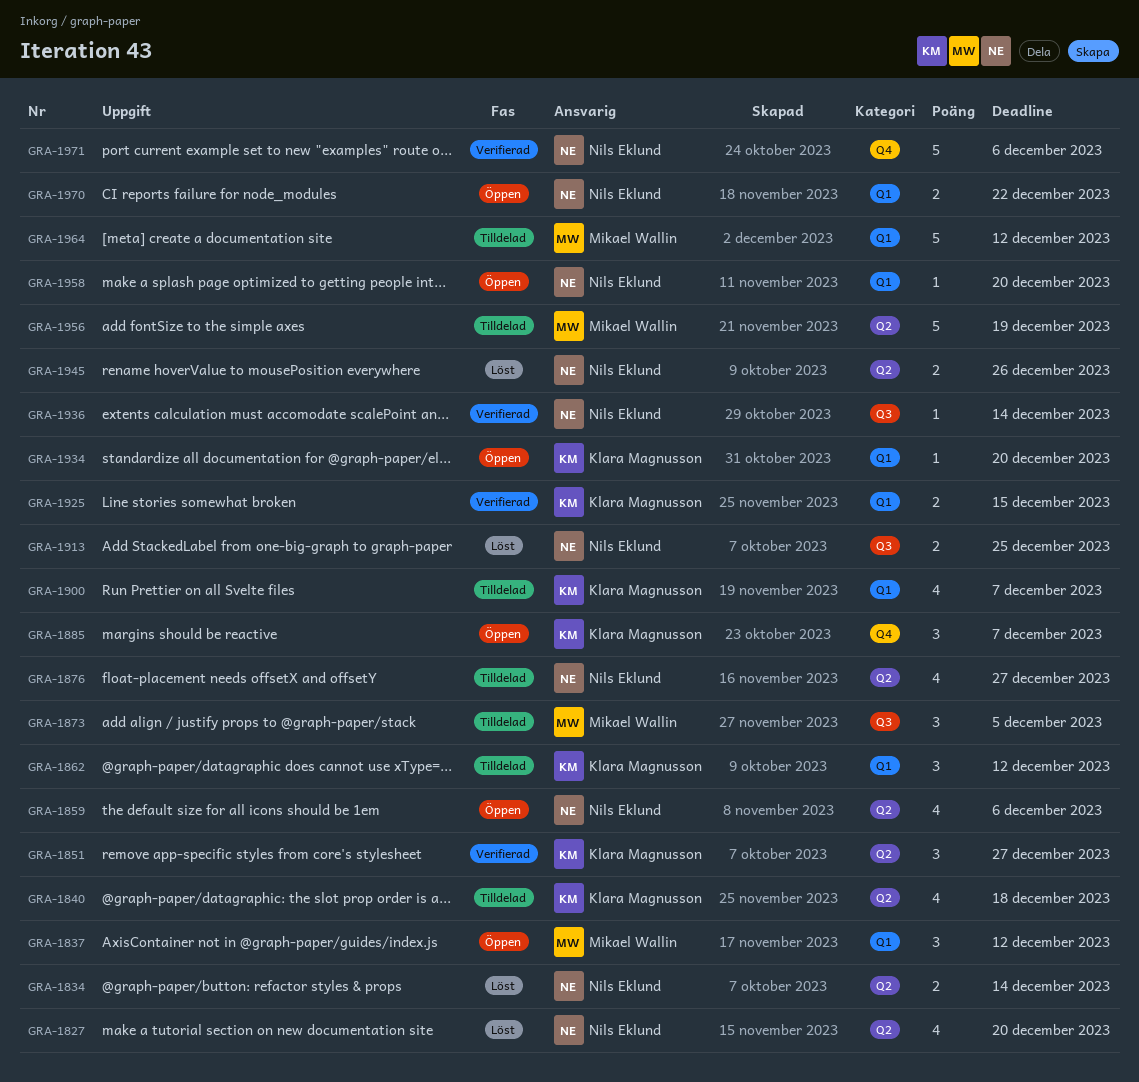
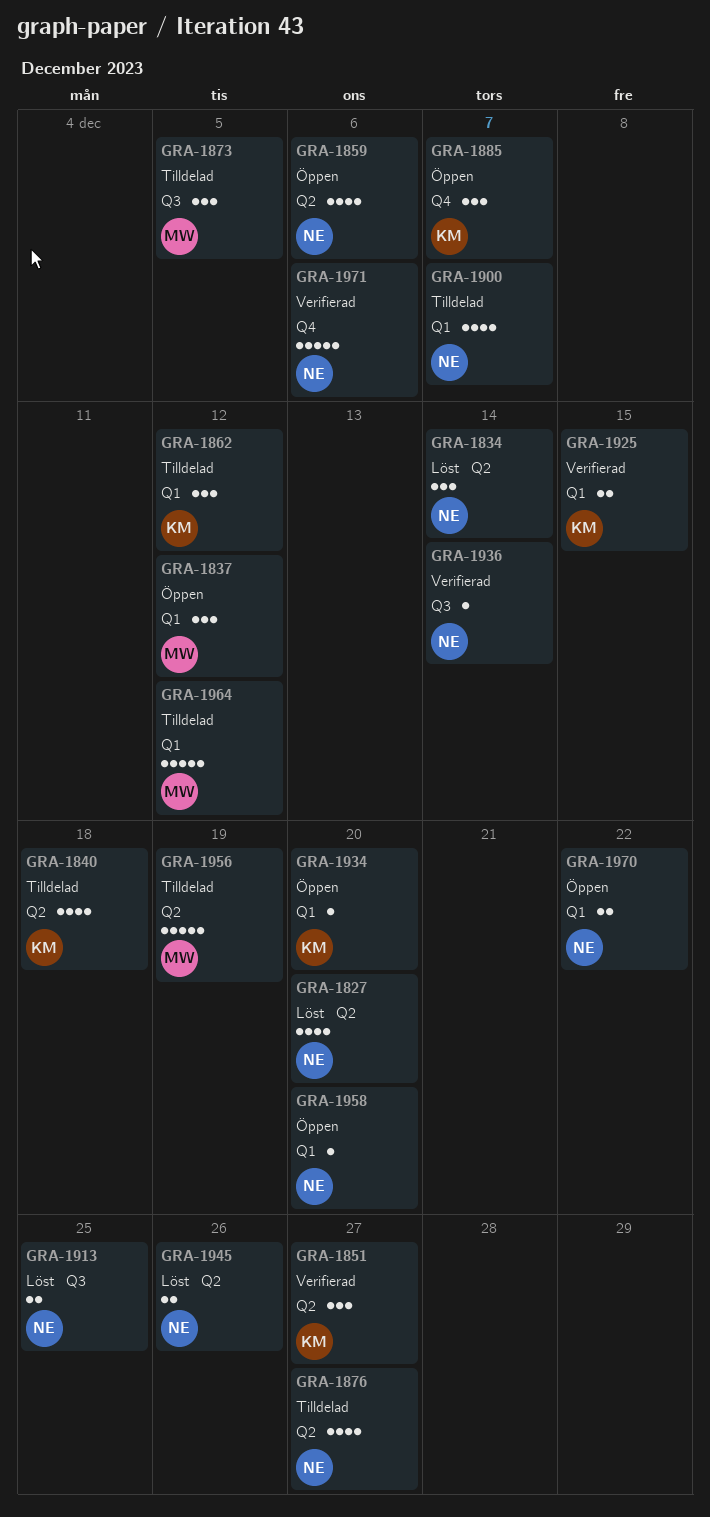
GRA-1834, estimate: 2 -> 3
GRA-1900, owner: Klara Magnusson -> Nils Eklund

